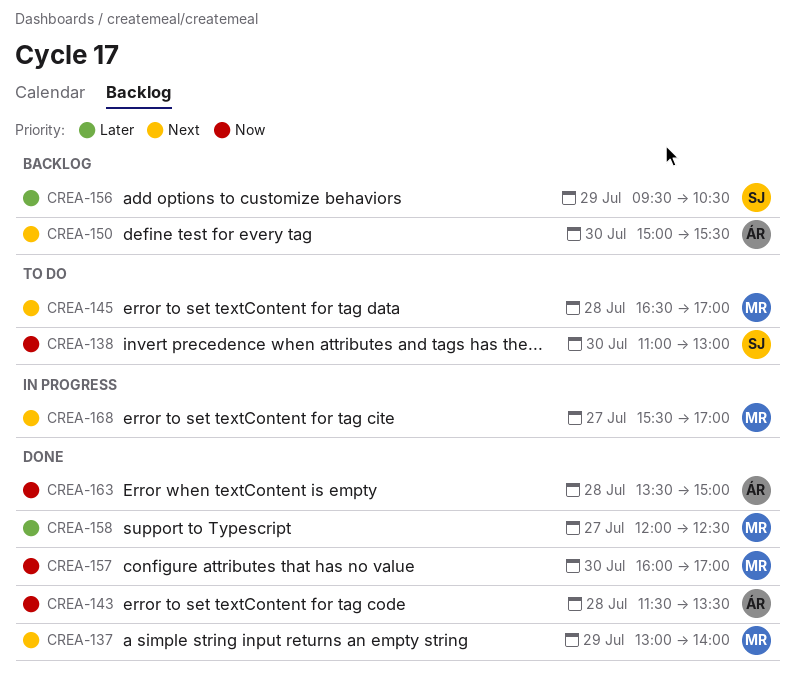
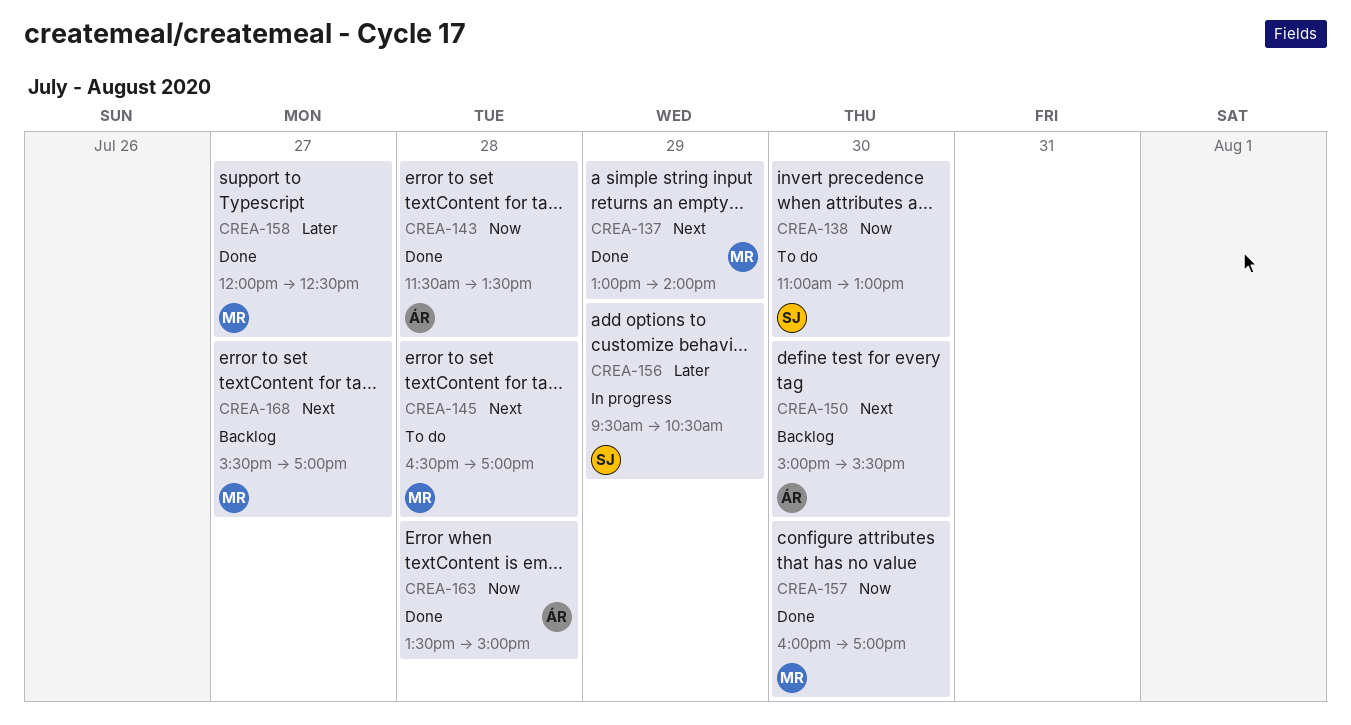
CREA-156, status: Backlog -> In progress
CREA-168, status: In progress -> Backlog

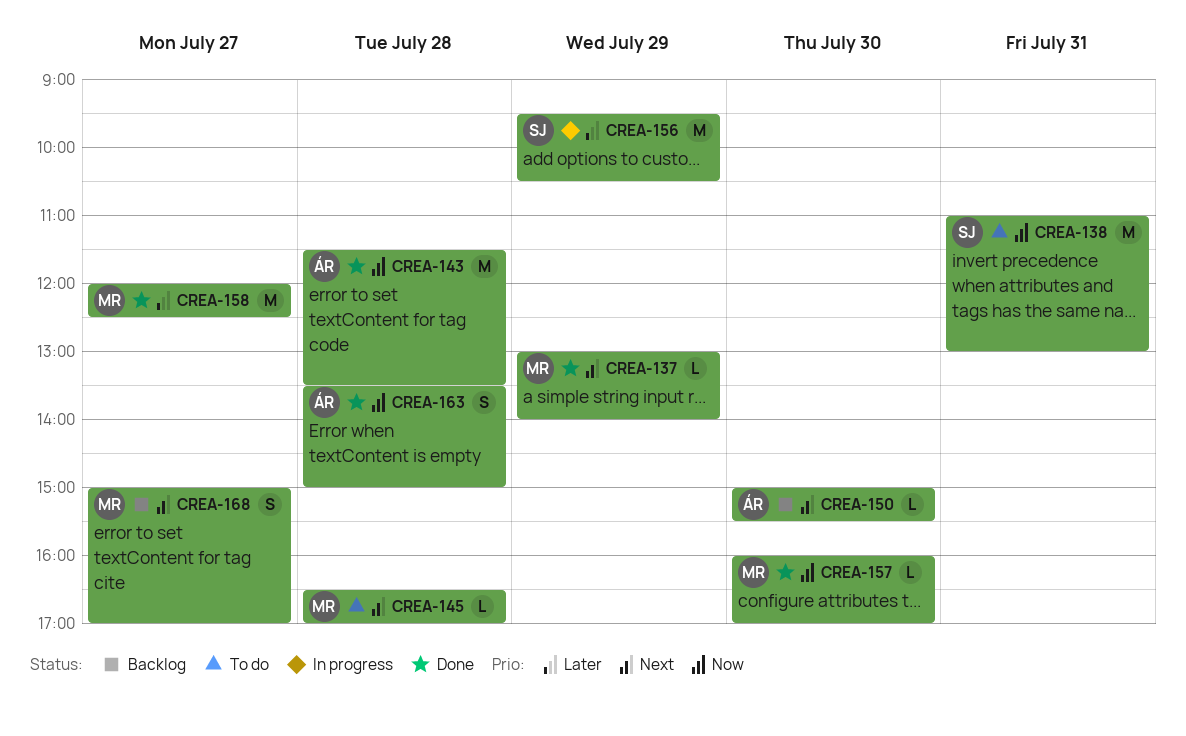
CREA-138, day: Jul 30 -> Jul 31
CREA-168, begins: 15:30 -> 15:00

